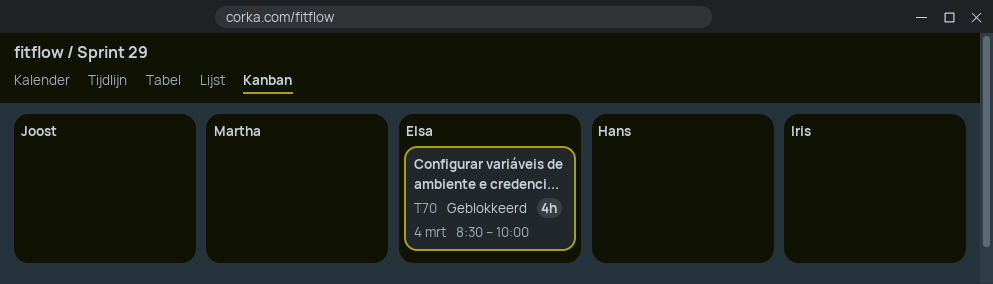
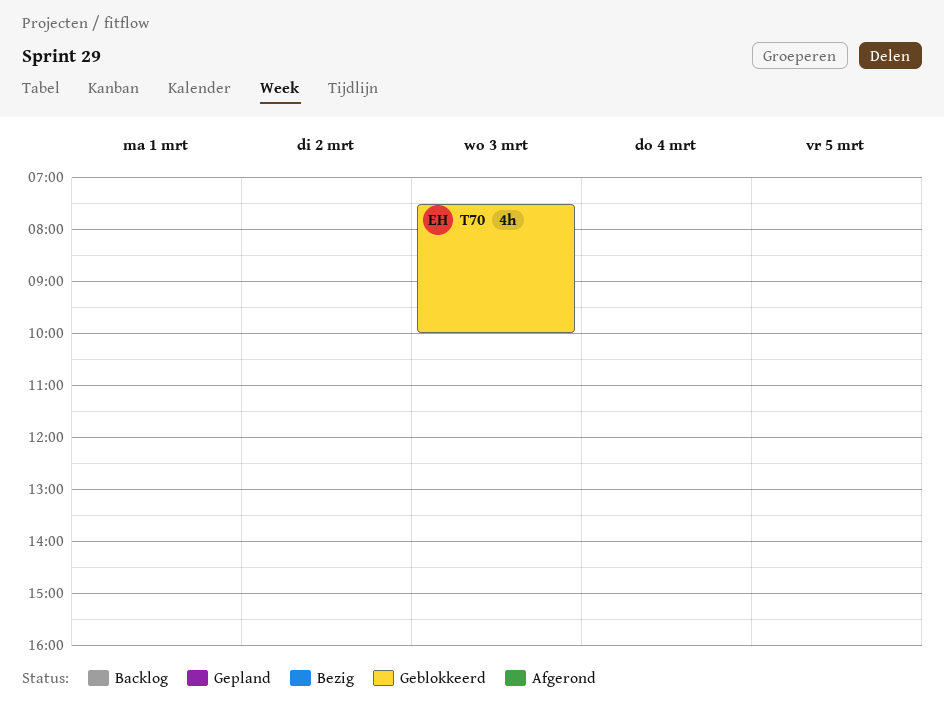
T70, day: Mar 4 -> Mar 3
T70, begins: 08:30 -> 07:30

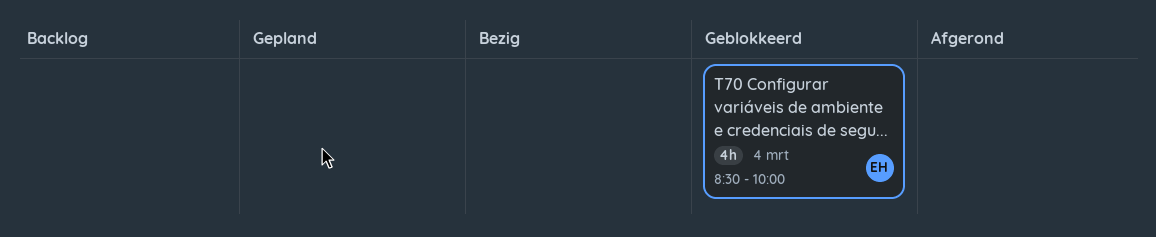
T70, day: Mar 3 -> Mar 4
T70, begins: 07:30 -> 08:30

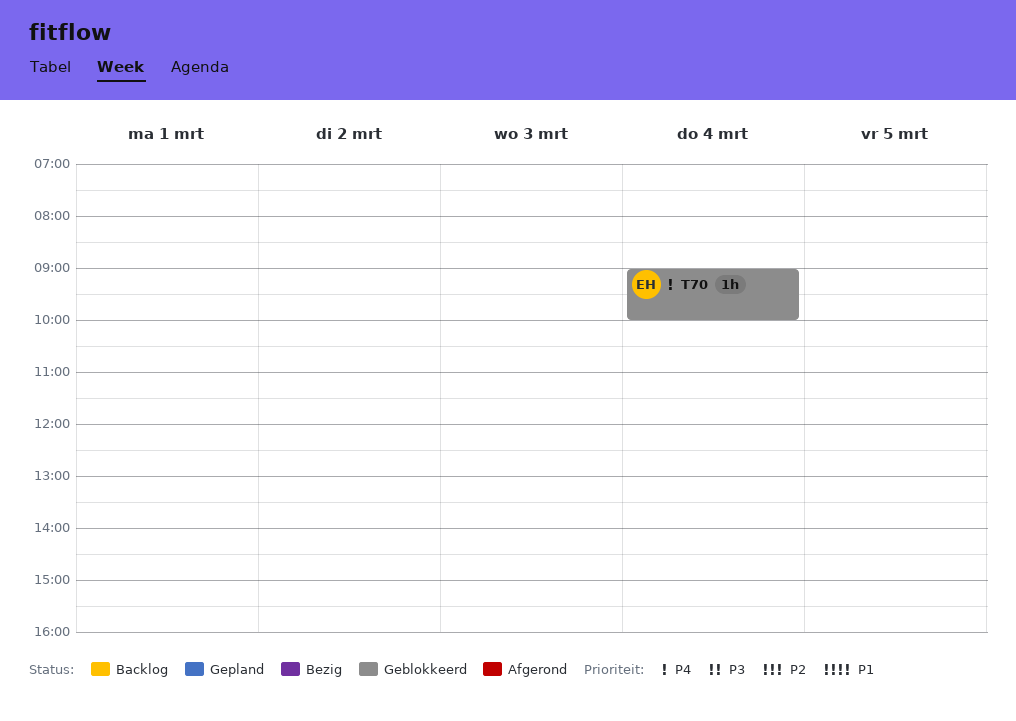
T70, estimate: 4h -> 1h
T70, begins: 08:30 -> 09:00

